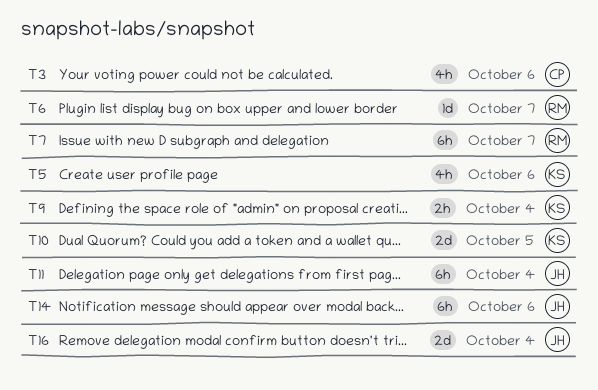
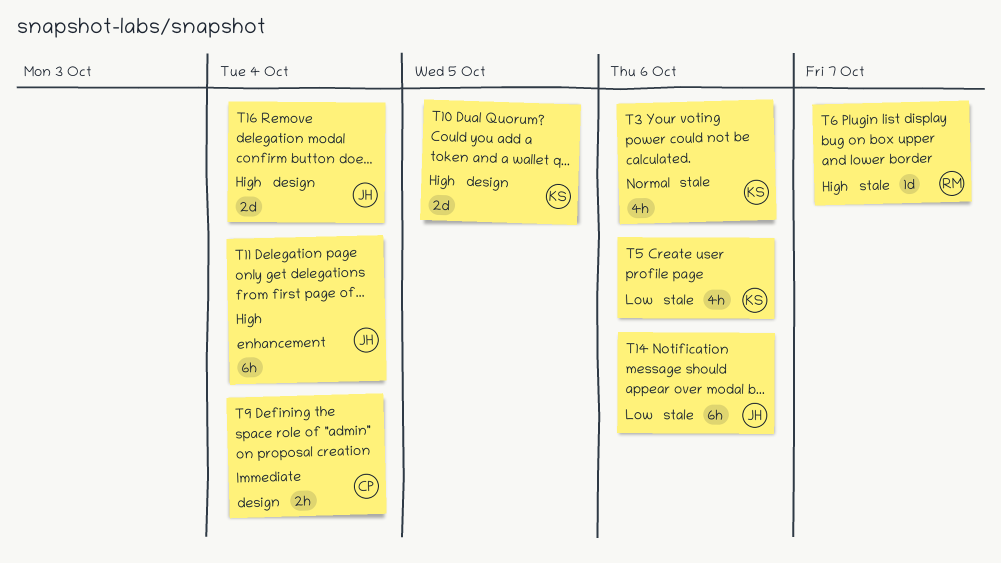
T3, owner: CP -> KS
T7: present -> none
T9, owner: KS -> CP

